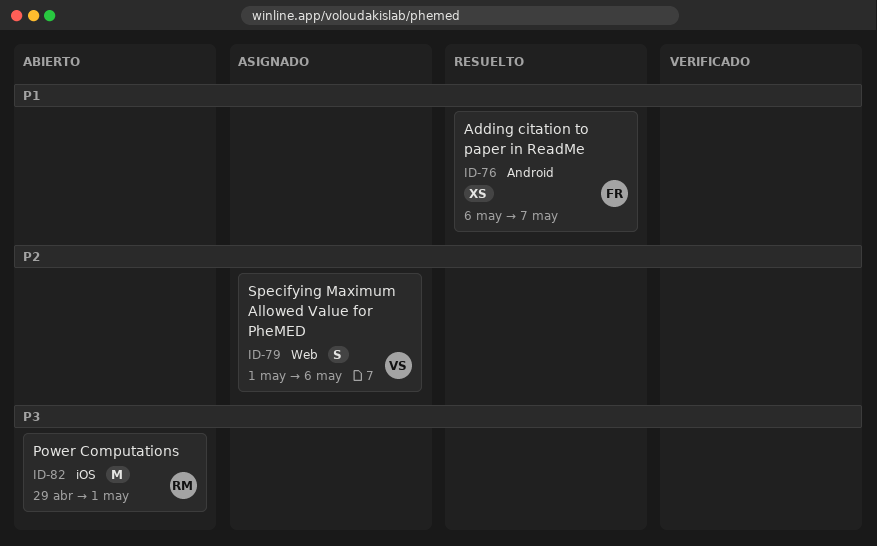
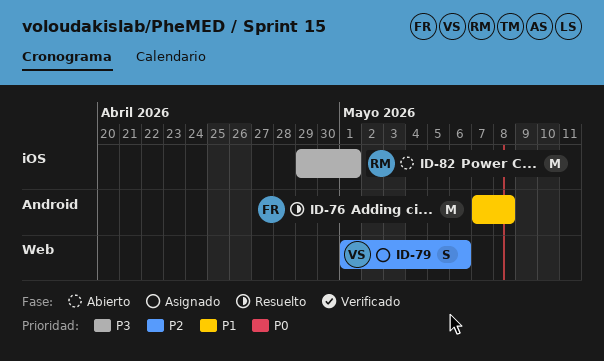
ID-76, estimate: XS -> M
ID-76, start: May 6 -> May 7
ID-76, due: May 7 -> May 8

